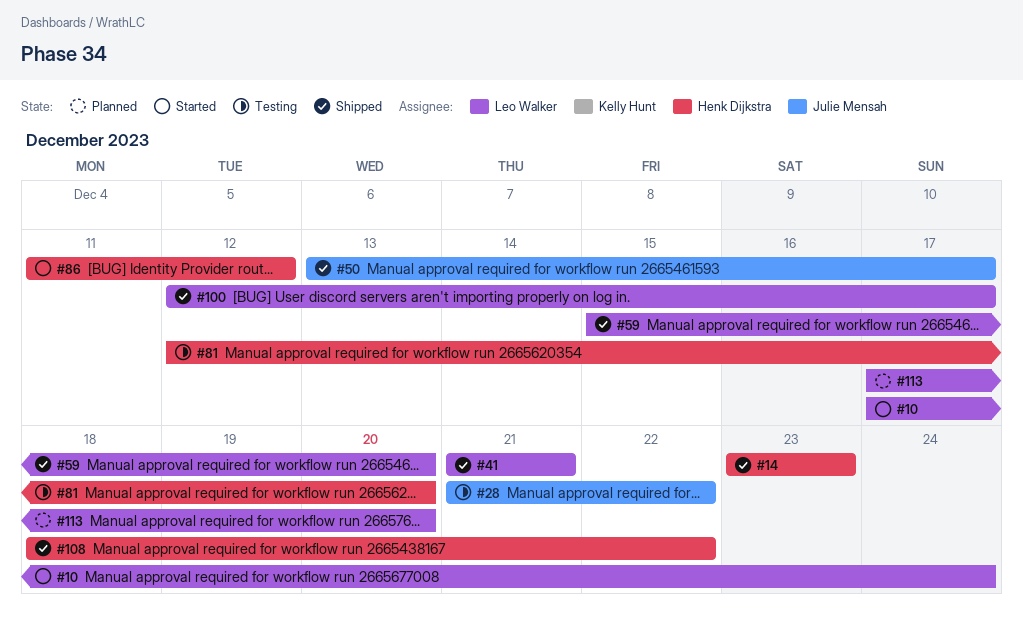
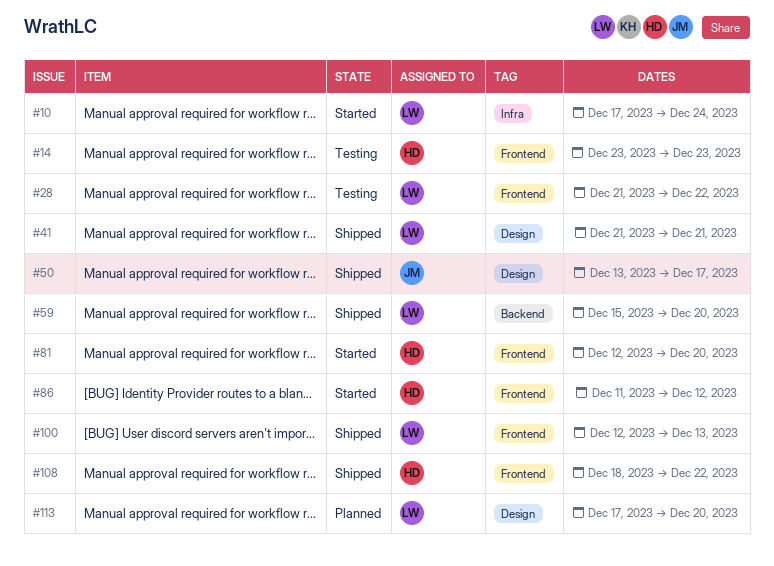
#14, status: Shipped -> Testing
#28, owner: Julie Mensah -> Leo Walker
#81, status: Testing -> Started
#100, due: Dec 17 -> Dec 13

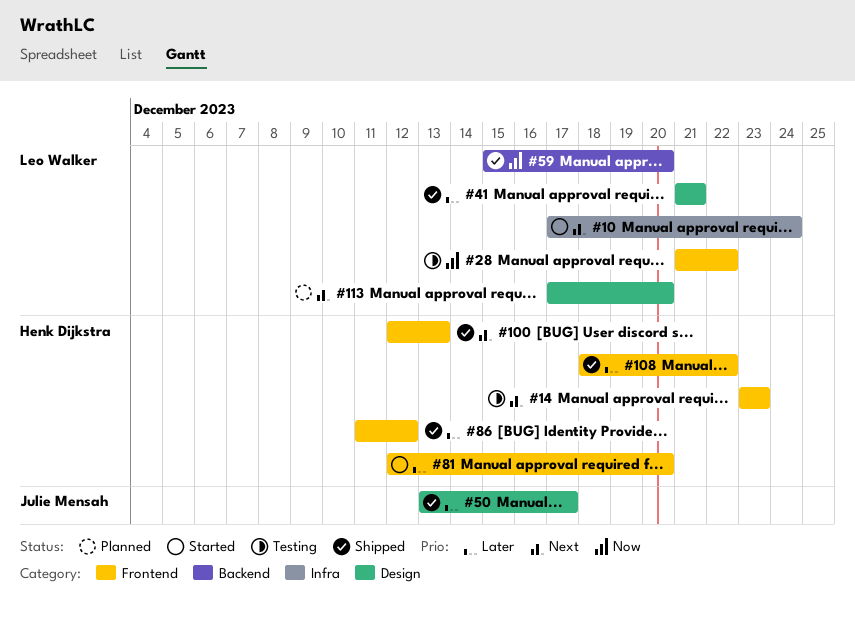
#86, status: Started -> Shipped
#100, owner: Leo Walker -> Henk Dijkstra

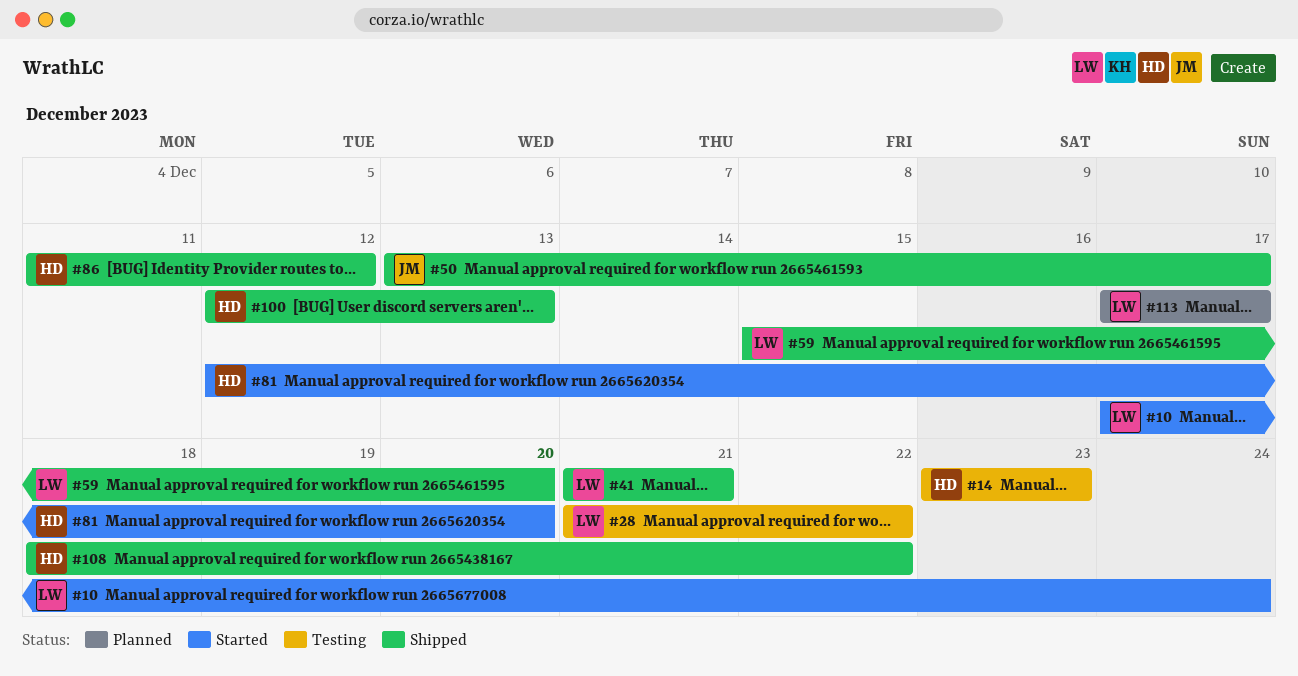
#113, due: Dec 20 -> Dec 17

